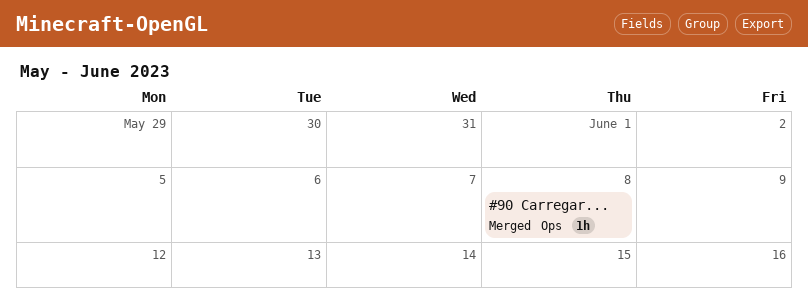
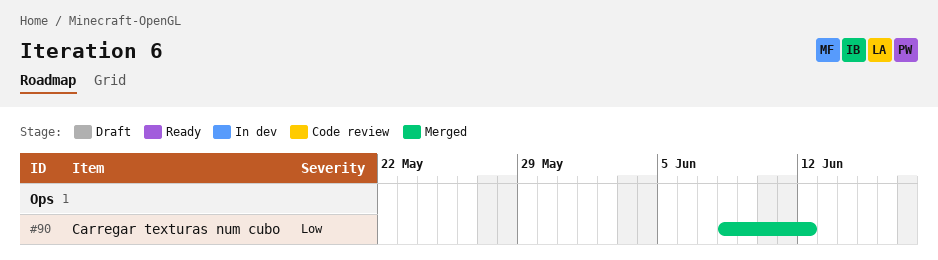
#90, due: Jun 8 -> Jun 12

